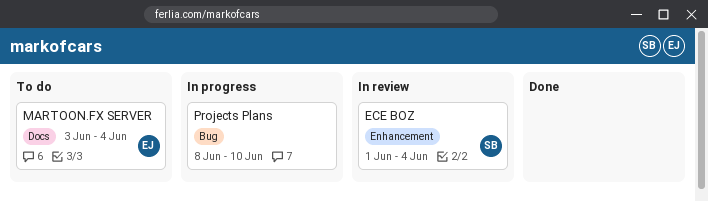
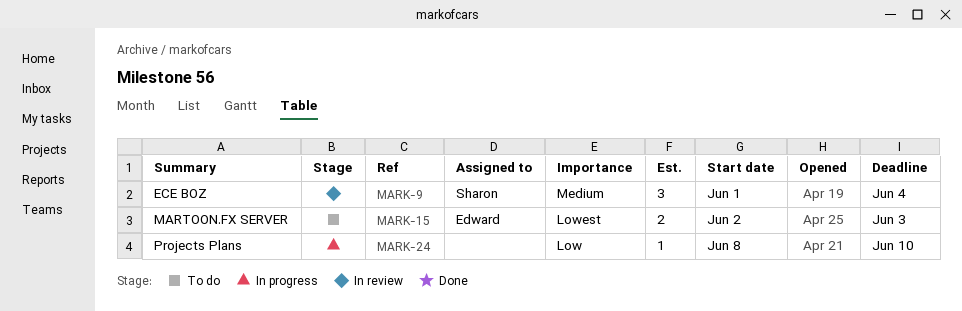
MARTOON.FX SERVER, start: Jun 3 -> Jun 2
MARTOON.FX SERVER, due: Jun 4 -> Jun 3

